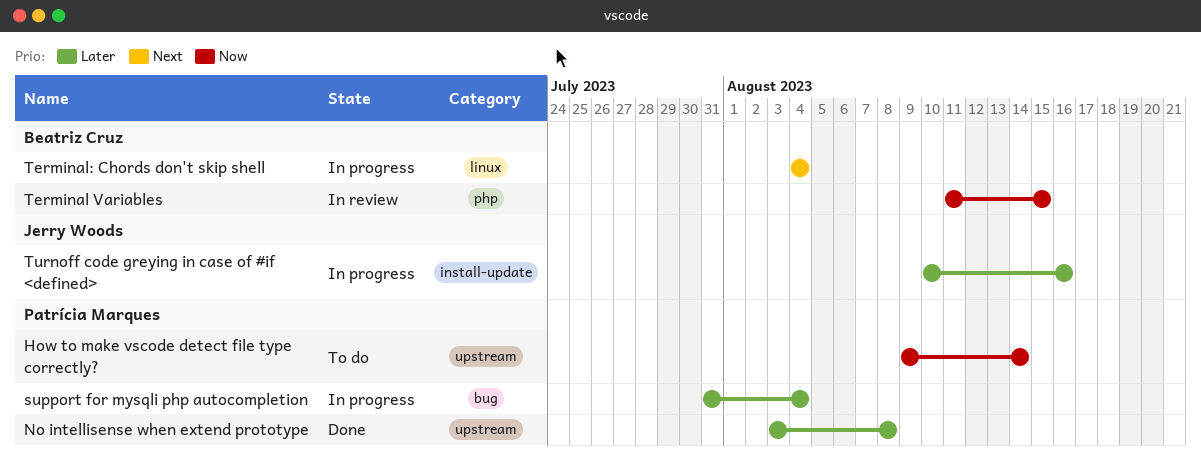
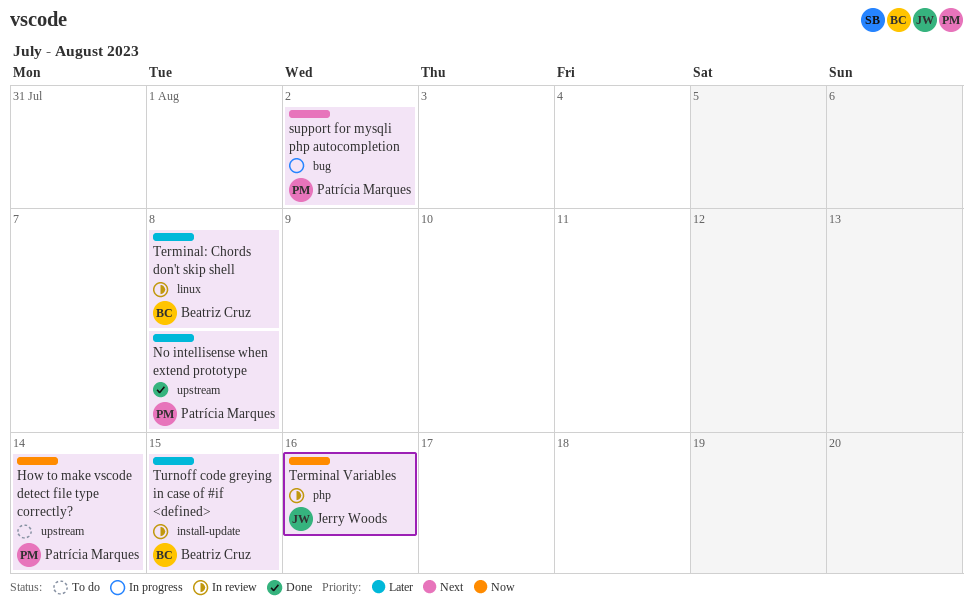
support for mysqli php autocompletion, priority: Later -> Next
support for mysqli php autocompletion, due: Aug 4 -> Aug 2
Terminal Variables, owner: Beatriz Cruz -> Jerry Woods
Terminal Variables, due: Aug 15 -> Aug 16
Terminal: Chords don't skip shell, status: In progress -> In review
Terminal: Chords don't skip shell, priority: Next -> Later
Terminal: Chords don't skip shell, due: Aug 4 -> Aug 8
Turnoff code greying in case of #if <defined>, status: In progress -> In review
Turnoff code greying in case of #if <defined>, owner: Jerry Woods -> Beatriz Cruz
Turnoff code greying in case of #if <defined>, due: Aug 16 -> Aug 15

